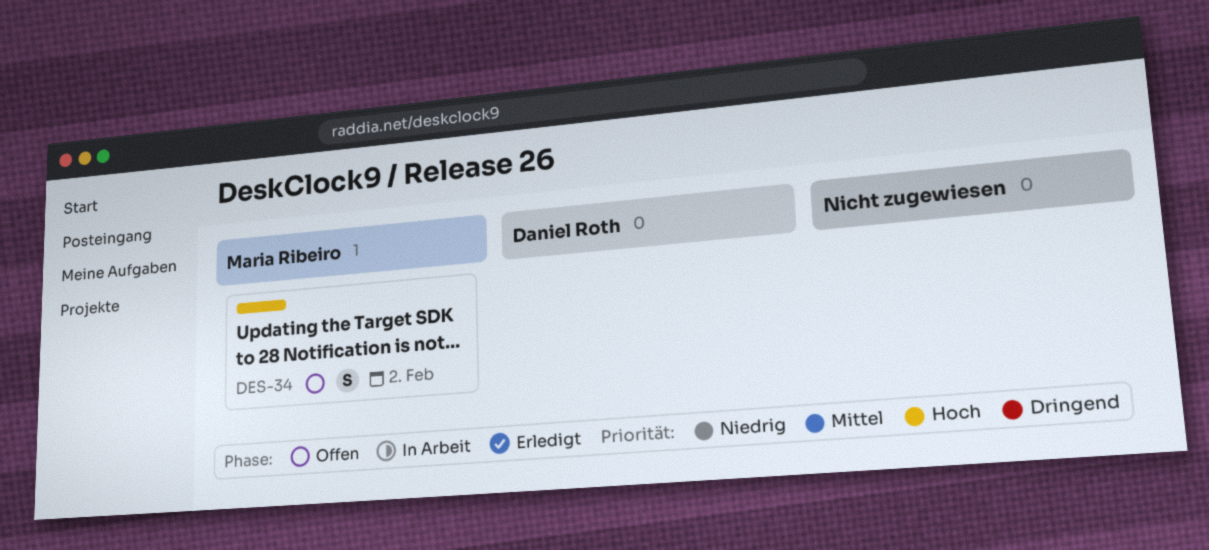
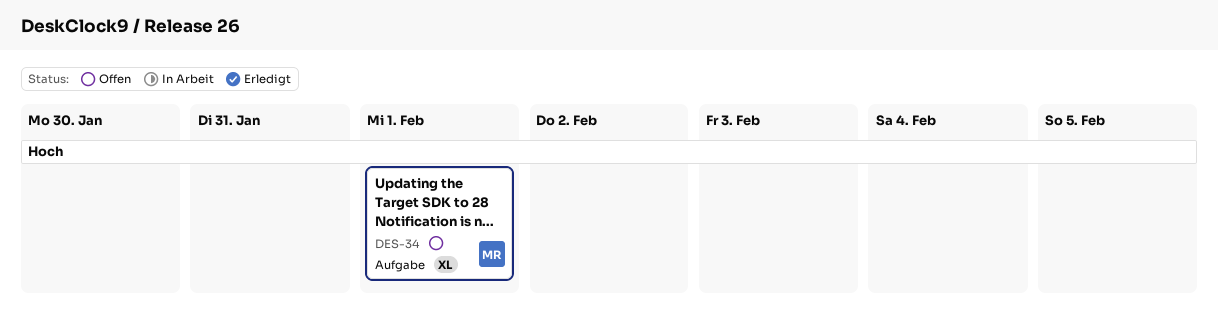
DES-34, estimate: S -> XL
DES-34, due: Feb 2 -> Feb 1

